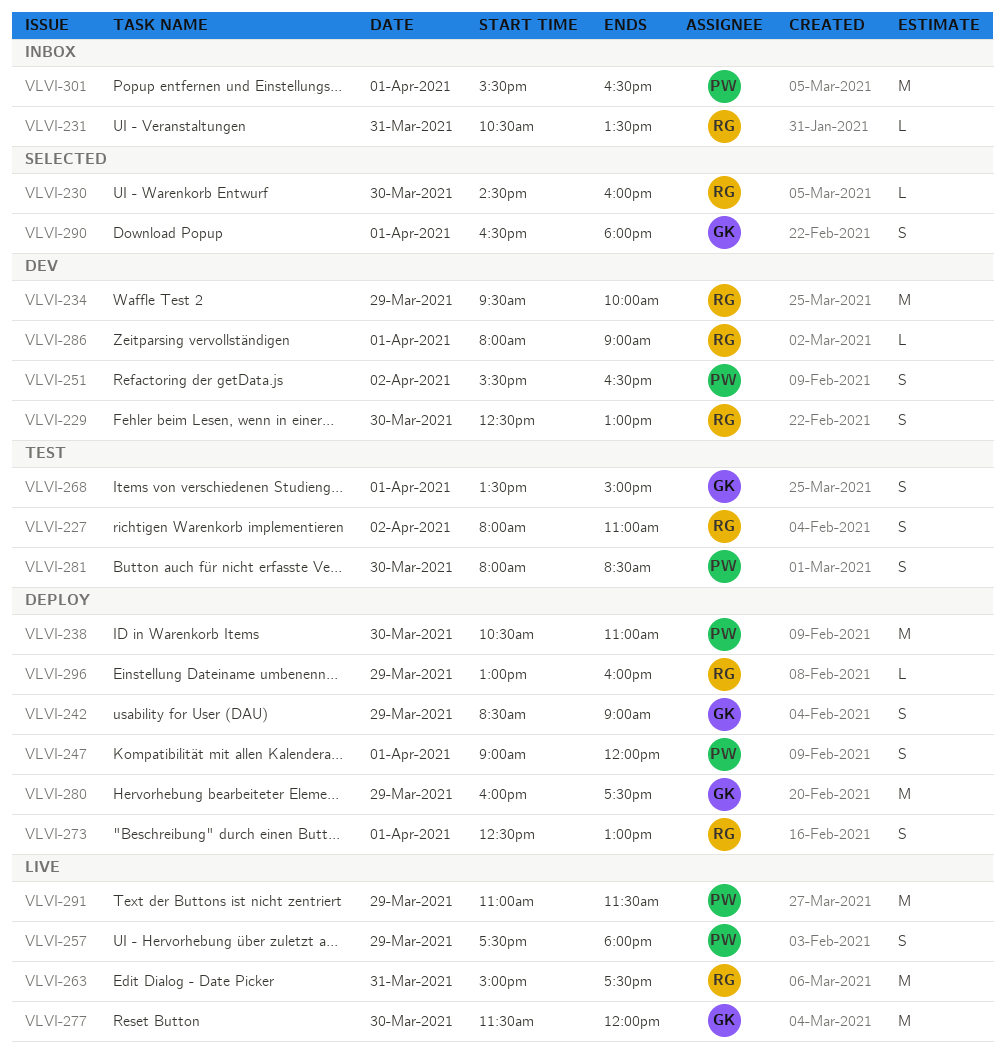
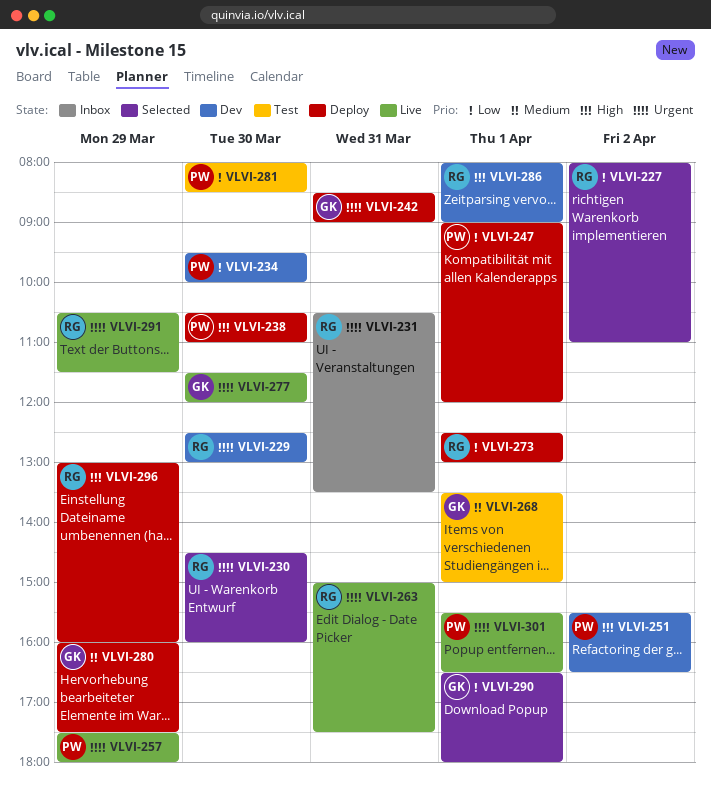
VLVI-227, status: Test -> Selected
VLVI-234, owner: RG -> PW
VLVI-234, day: Mar 29 -> Mar 30
VLVI-242, day: Mar 29 -> Mar 31
VLVI-291, owner: PW -> RG
VLVI-291, begins: 11:00 -> 10:30
VLVI-301, status: Inbox -> Live

